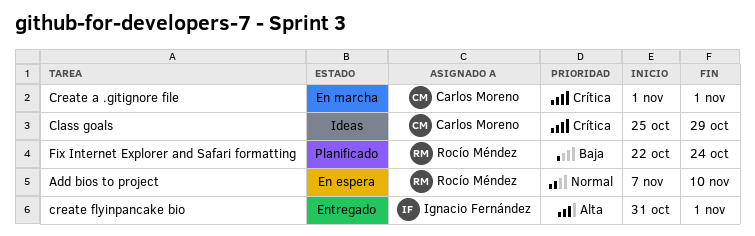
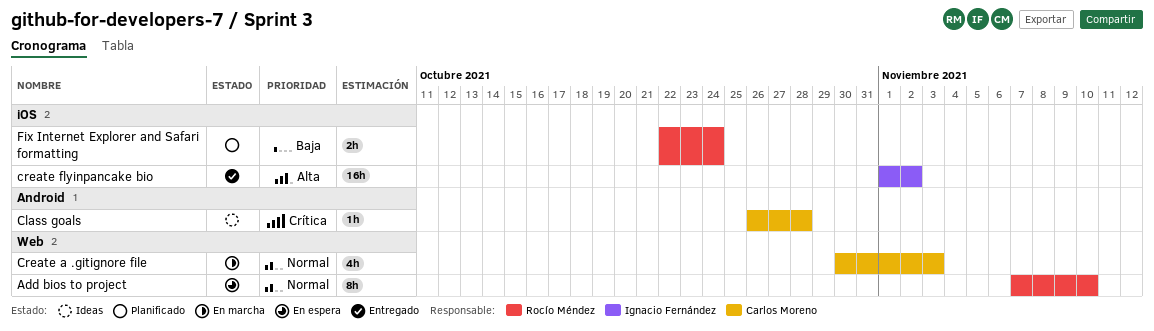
Class goals, start: Oct 25 -> Oct 26
Class goals, due: Oct 29 -> Oct 28
Create a .gitignore file, priority: Crítica -> Normal
Create a .gitignore file, start: Nov 1 -> Oct 30
Create a .gitignore file, due: Nov 1 -> Nov 3
create flyinpancake bio, start: Oct 31 -> Nov 1
create flyinpancake bio, due: Nov 1 -> Nov 2

